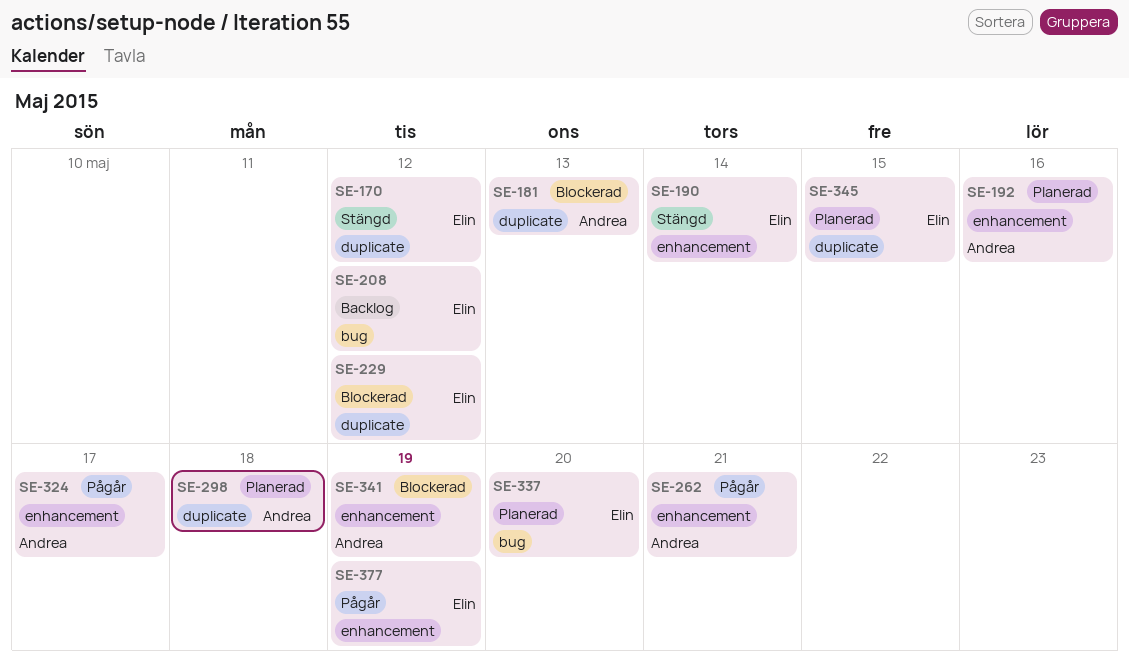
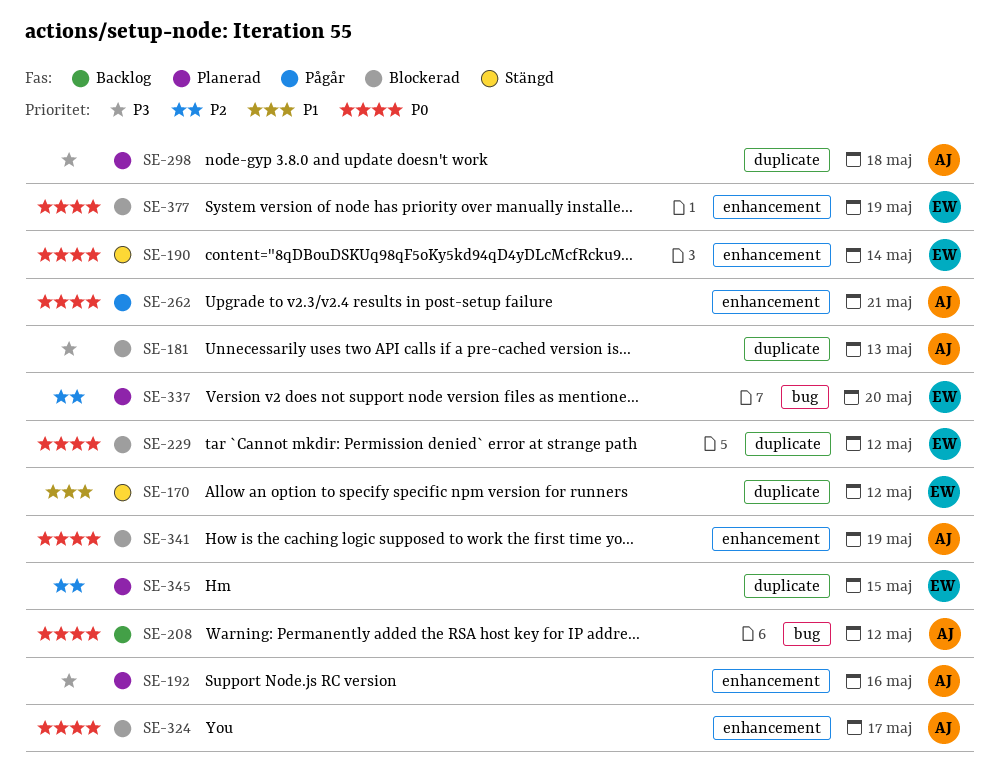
SE-208, owner: Elin -> Andrea
SE-324, status: Pågår -> Blockerad
SE-377, status: Pågår -> Blockerad

